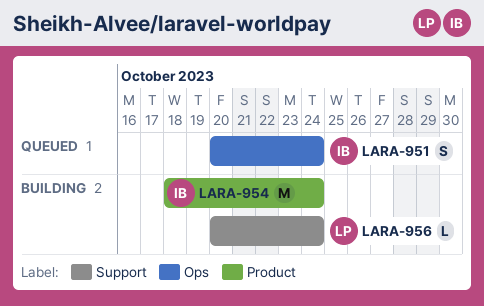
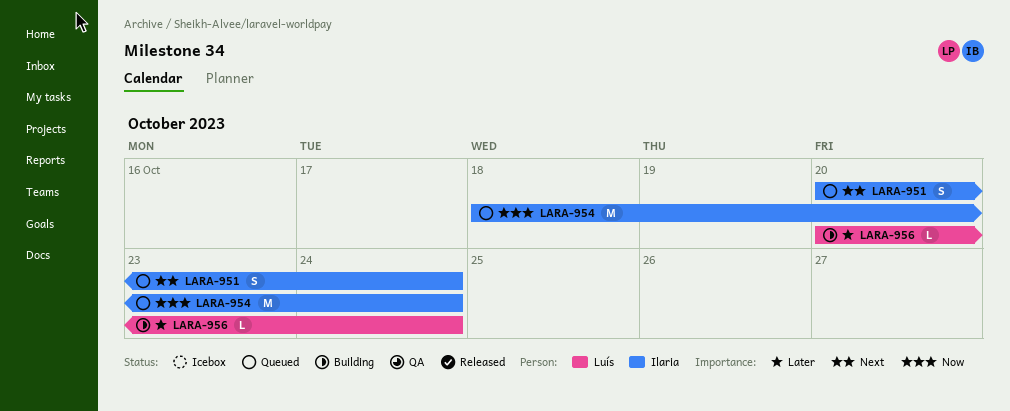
LARA-954, status: Building -> Queued

